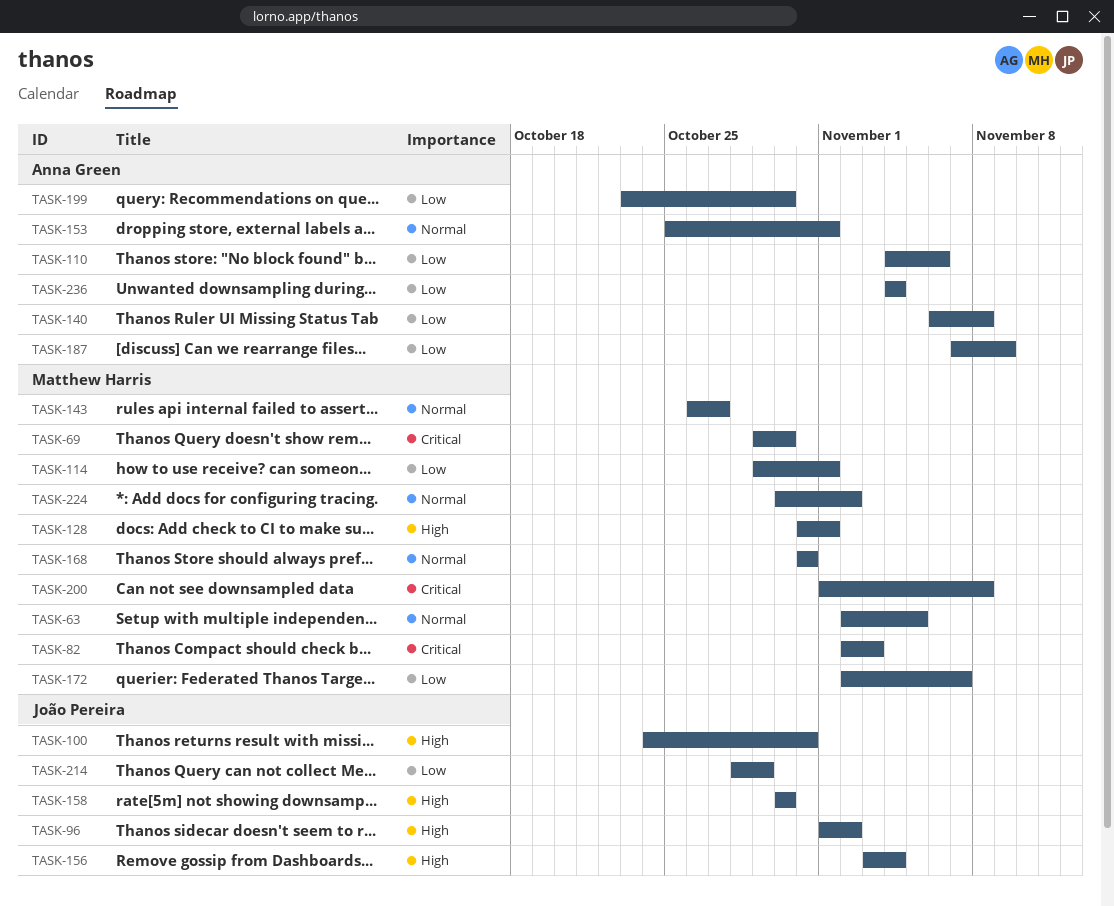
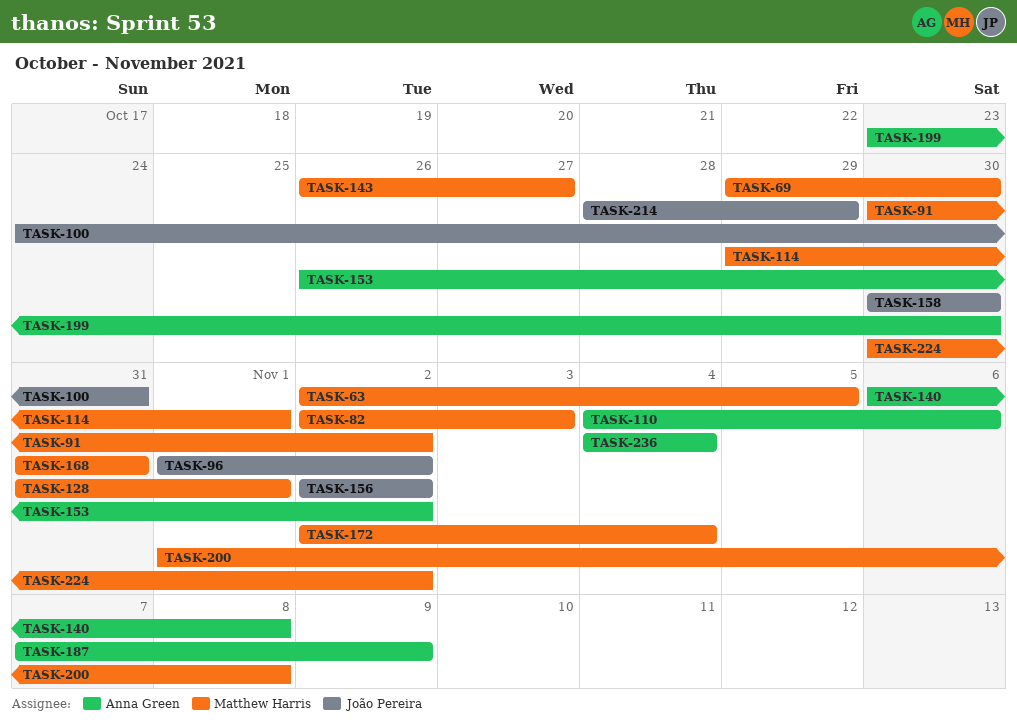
TASK-91: none -> present
TASK-153, start: Oct 25 -> Oct 26
TASK-153, due: Nov 1 -> Nov 2
TASK-156, start: Nov 3 -> Nov 2
TASK-156, due: Nov 4 -> Nov 2
TASK-172, due: Nov 7 -> Nov 4

